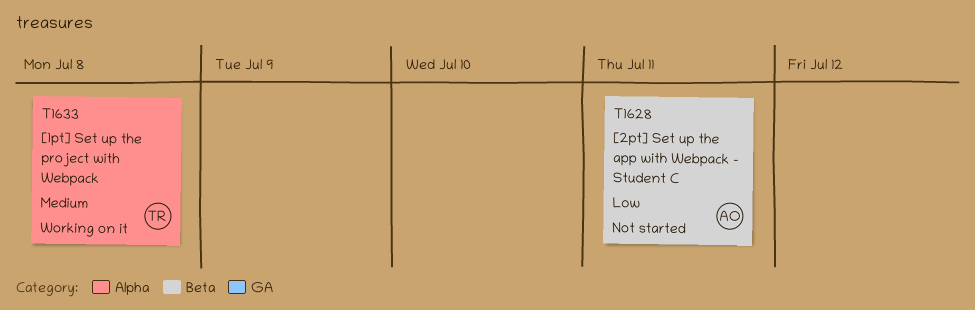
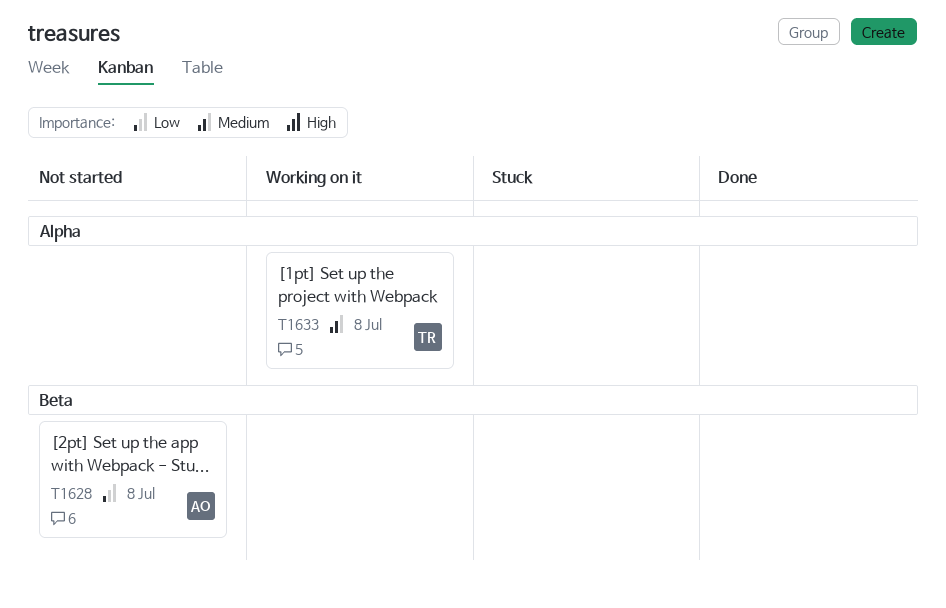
T1628, due: Jul 11 -> Jul 8

